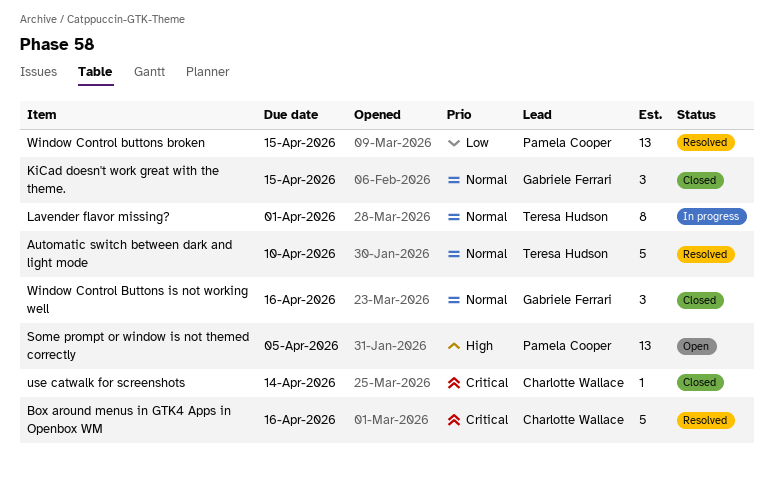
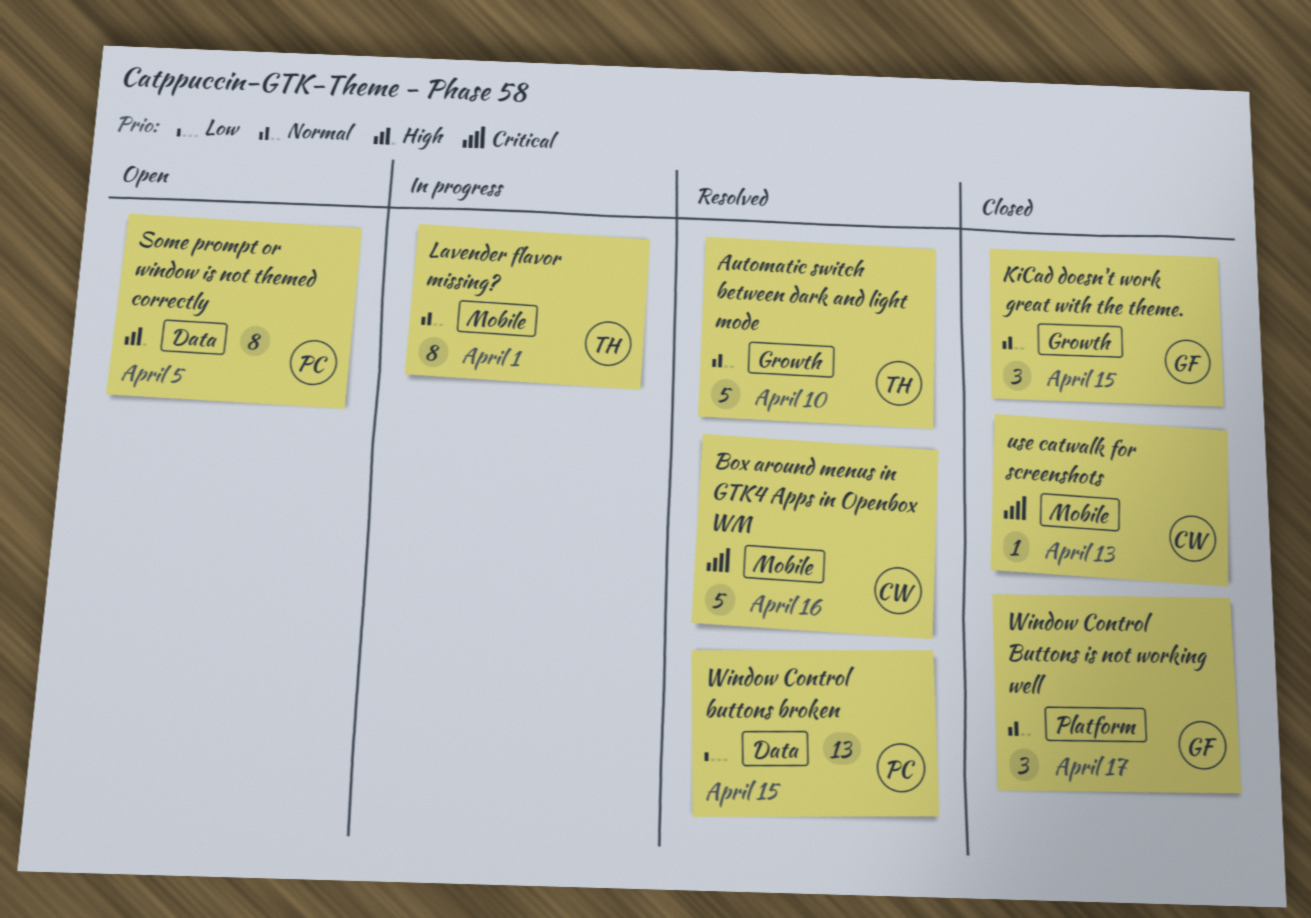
Some prompt or window is not themed correctly, estimate: 13 -> 8
use catwalk for screenshots, due: Apr 14 -> Apr 13
Window Control Buttons is not working well, due: Apr 16 -> Apr 17

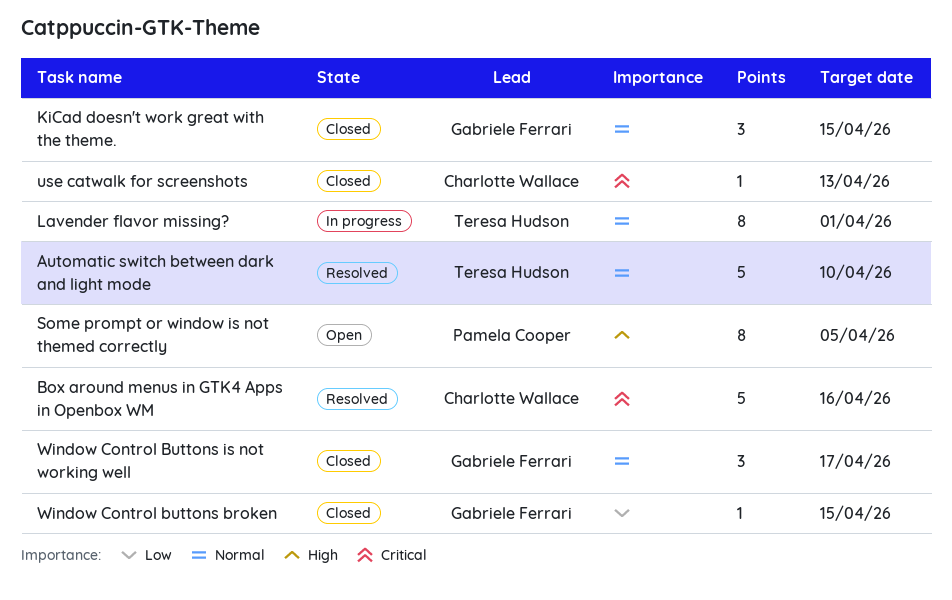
Window Control buttons broken, status: Resolved -> Closed
Window Control buttons broken, owner: Pamela Cooper -> Gabriele Ferrari
Window Control buttons broken, estimate: 13 -> 1

